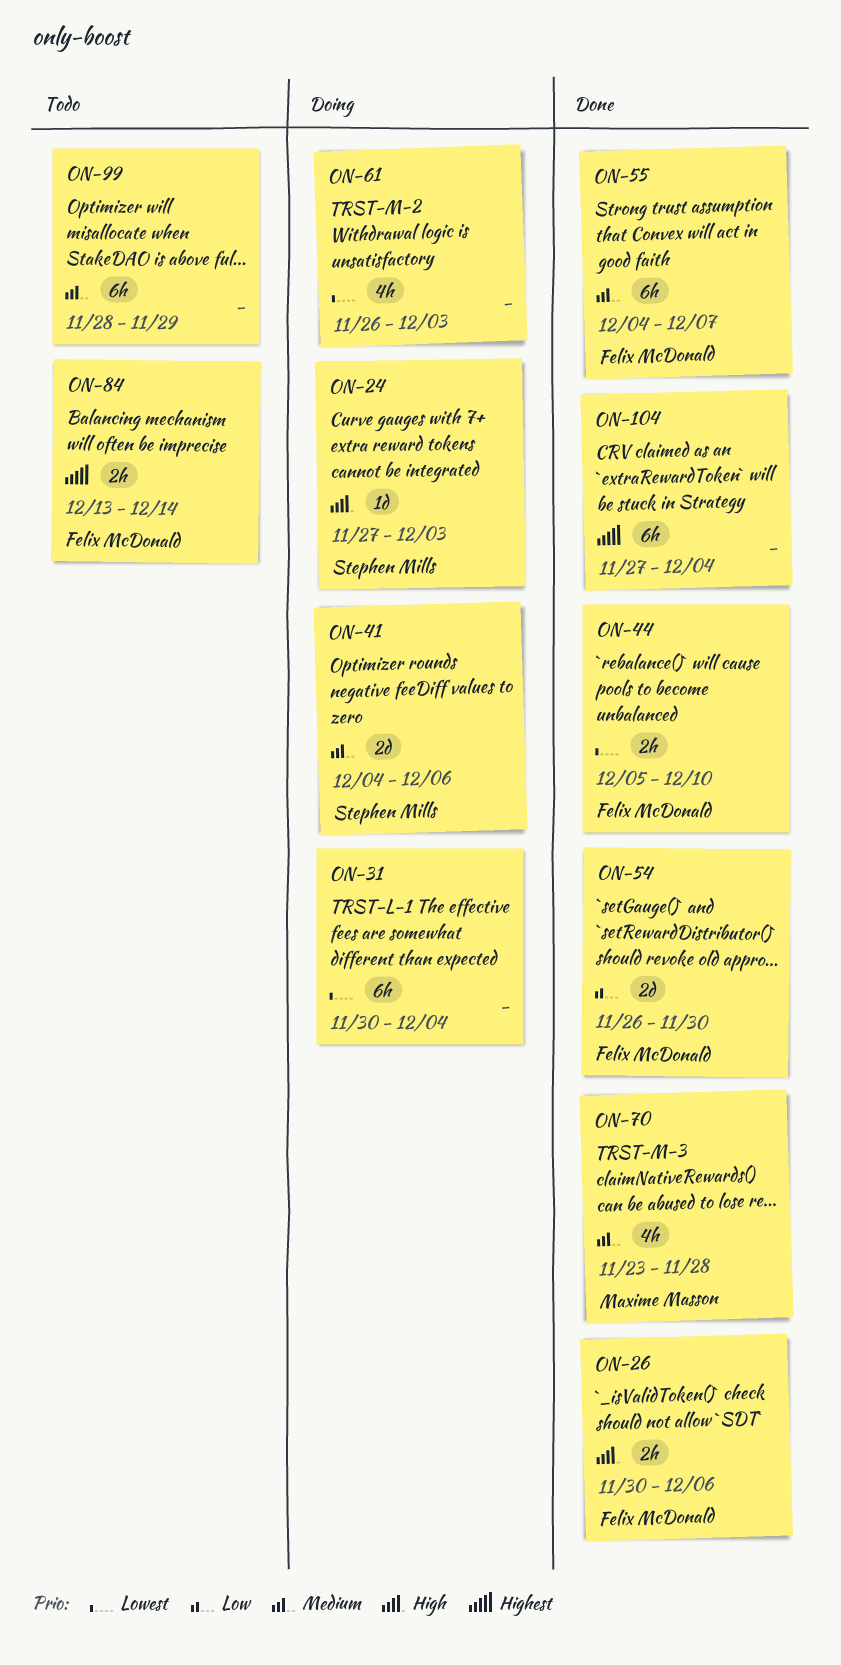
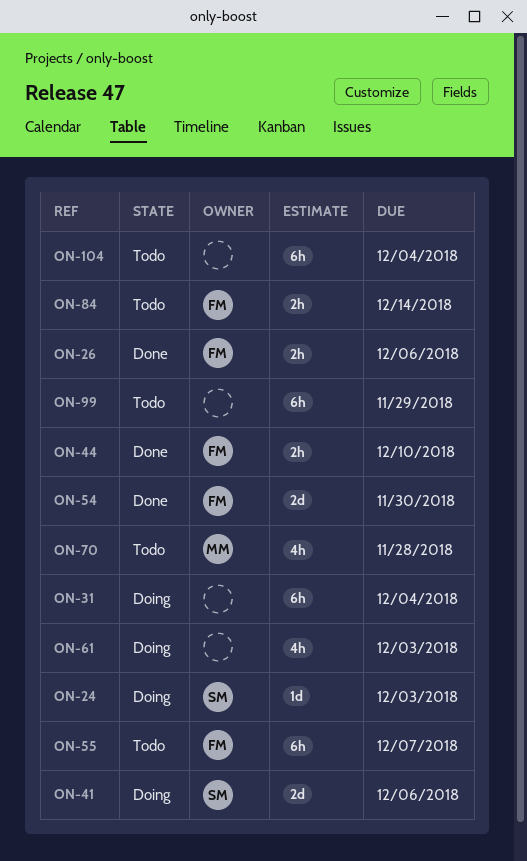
ON-55, status: Done -> Todo
ON-70, status: Done -> Todo
ON-104, status: Done -> Todo

